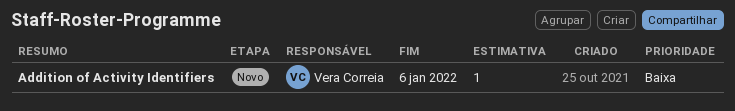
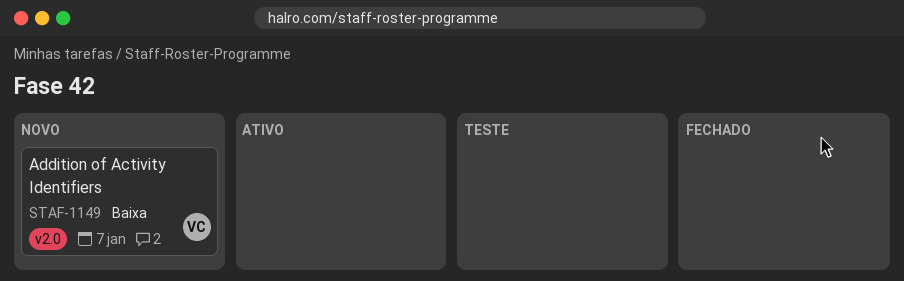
Addition of Activity Identifiers, due: Jan 6 -> Jan 7

